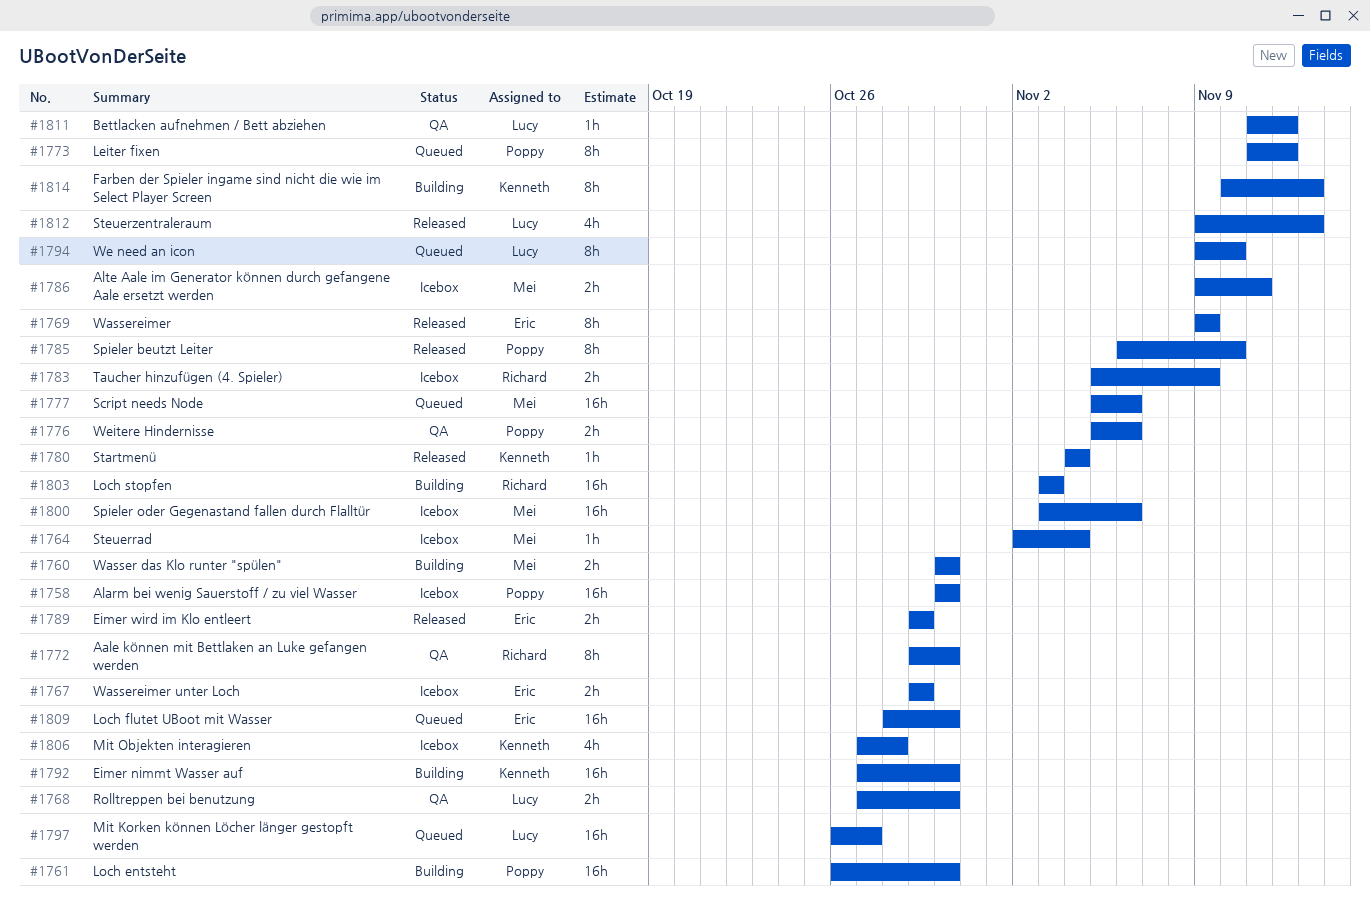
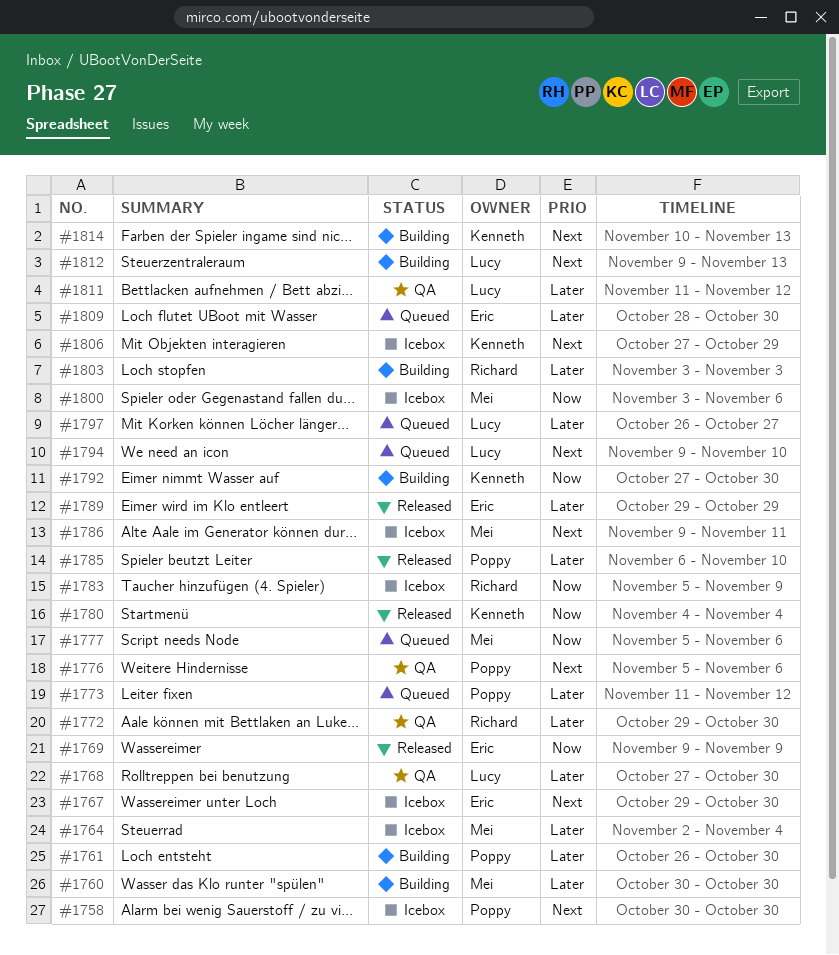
#1767, due: Oct 29 -> Oct 30
#1806, due: Oct 28 -> Oct 29
#1812, status: Released -> Building

